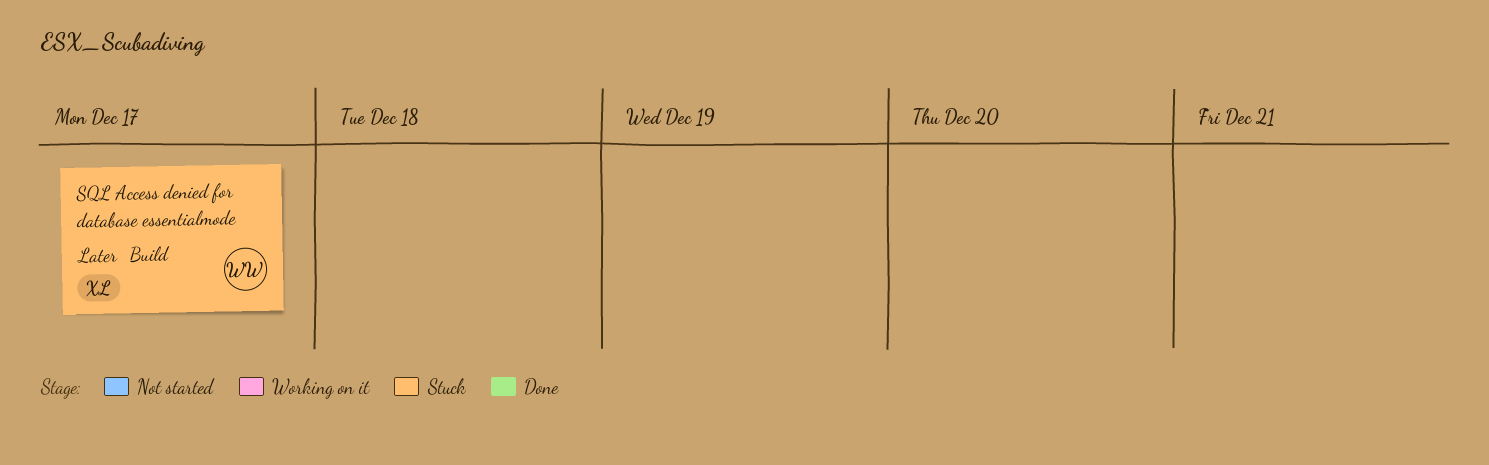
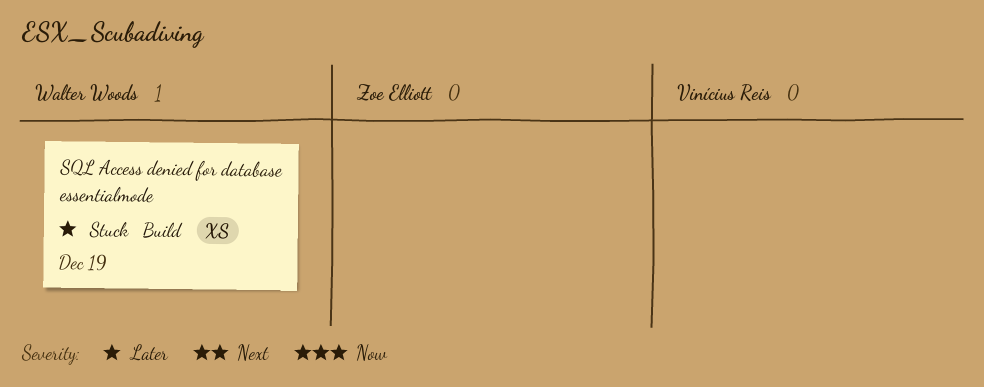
SQL Access denied for database essentialmode, estimate: XL -> XS
SQL Access denied for database essentialmode, due: Dec 17 -> Dec 19

